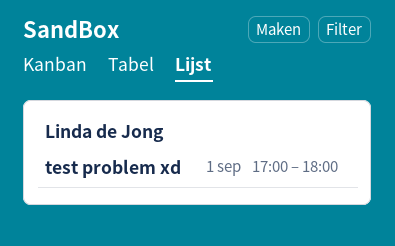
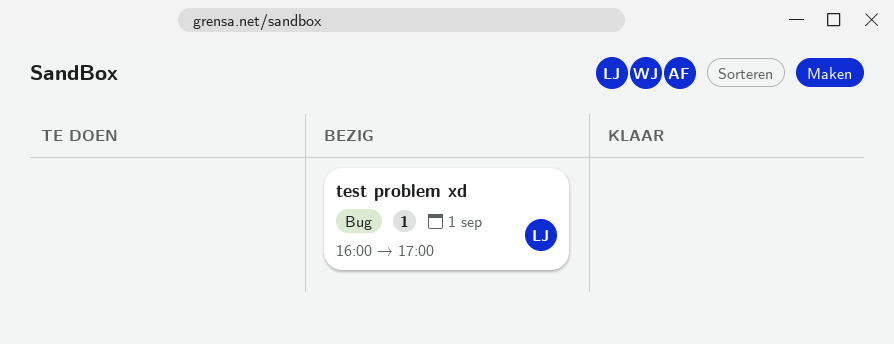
test problem xd, begins: 17:00 -> 16:00
test problem xd, ends: 18:00 -> 17:00

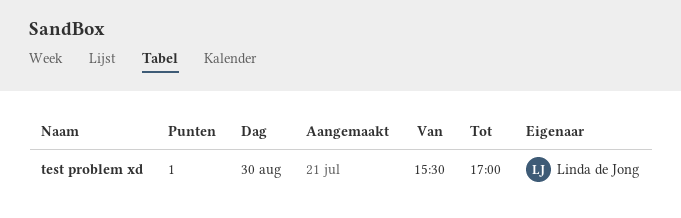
test problem xd, day: Sep 1 -> Aug 30
test problem xd, begins: 16:00 -> 15:30

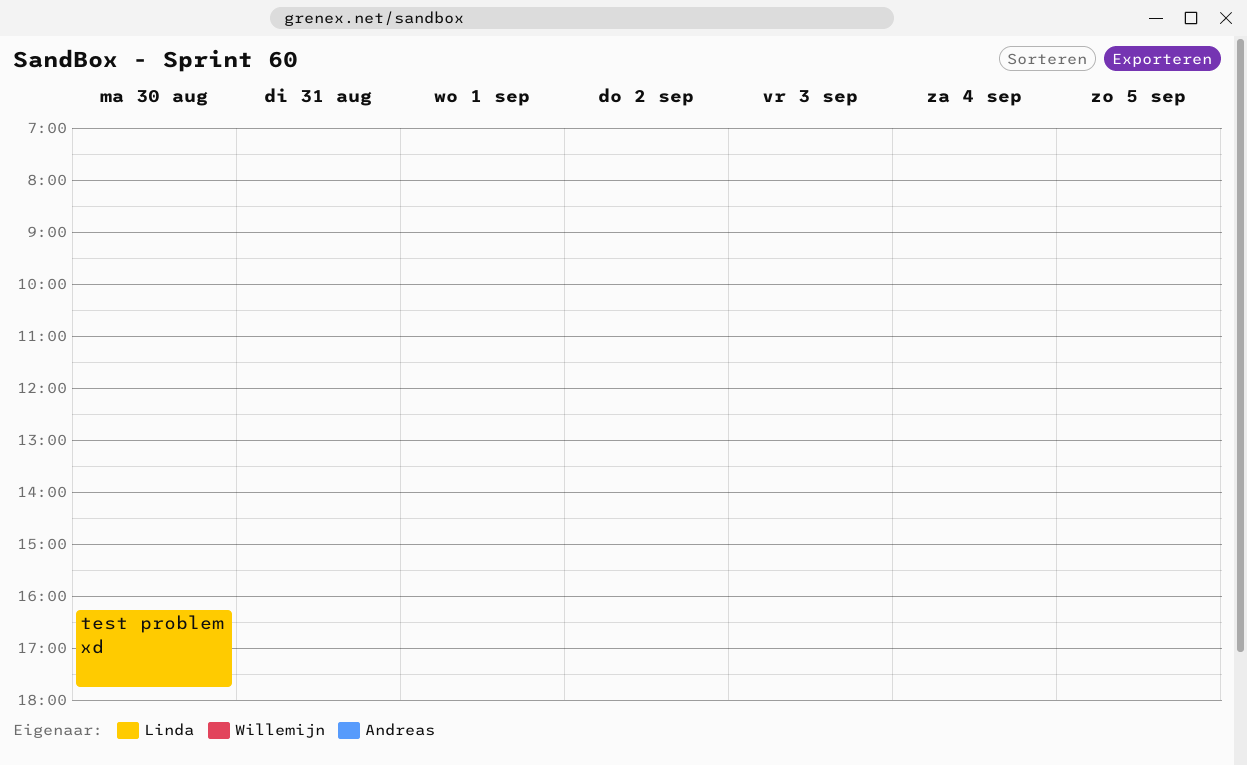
test problem xd, begins: 15:30 -> 16:15
test problem xd, ends: 17:00 -> 17:45

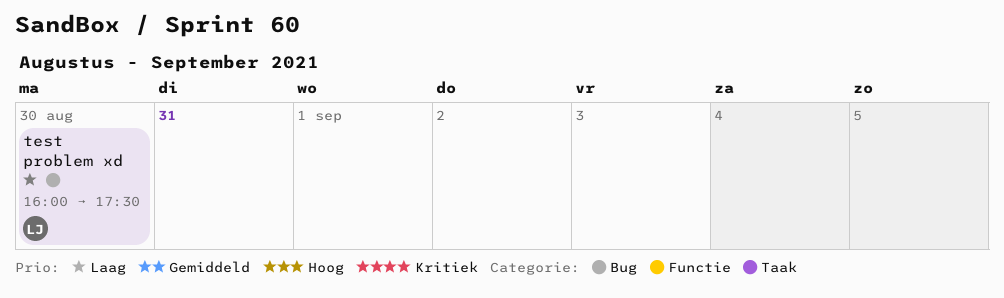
test problem xd, begins: 16:15 -> 16:00
test problem xd, ends: 17:45 -> 17:30

